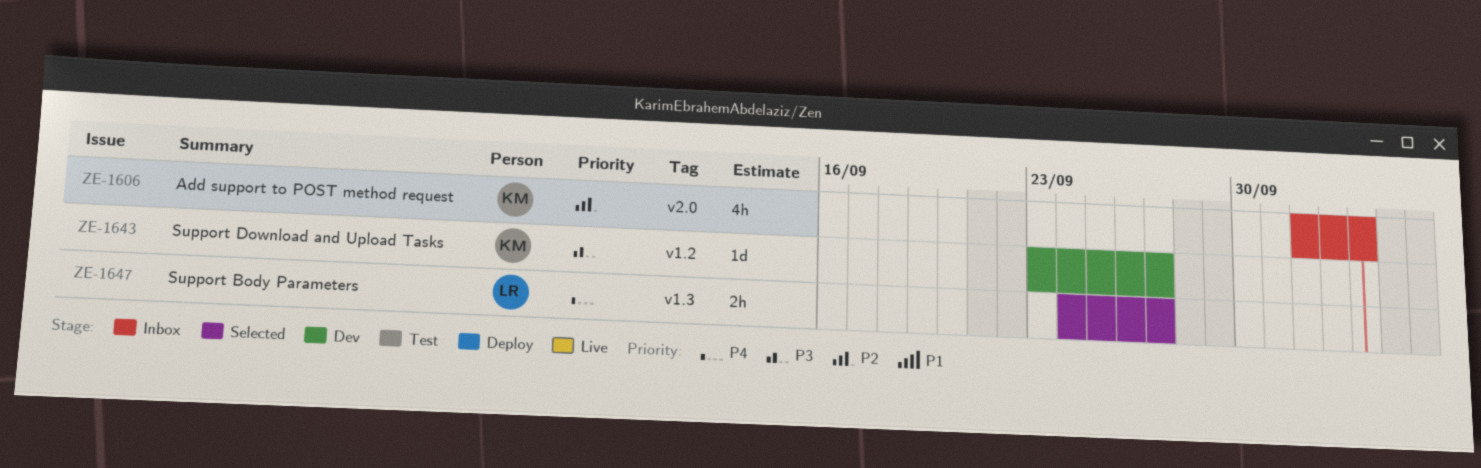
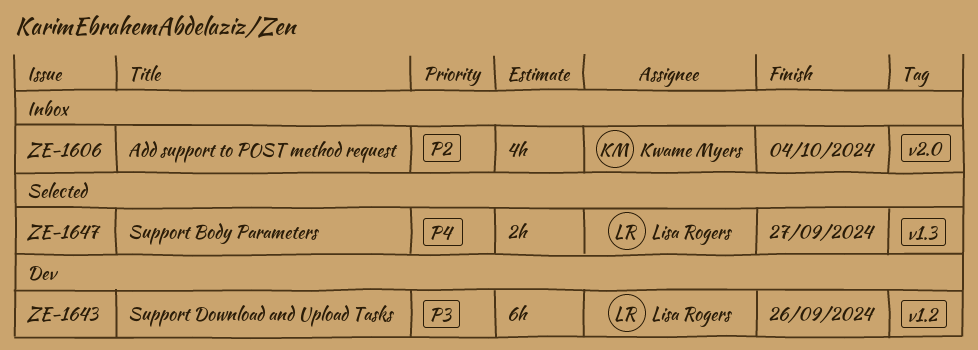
ZE-1643, owner: Kwame Myers -> Lisa Rogers
ZE-1643, estimate: 1d -> 6h
ZE-1643, due: Sep 27 -> Sep 26

